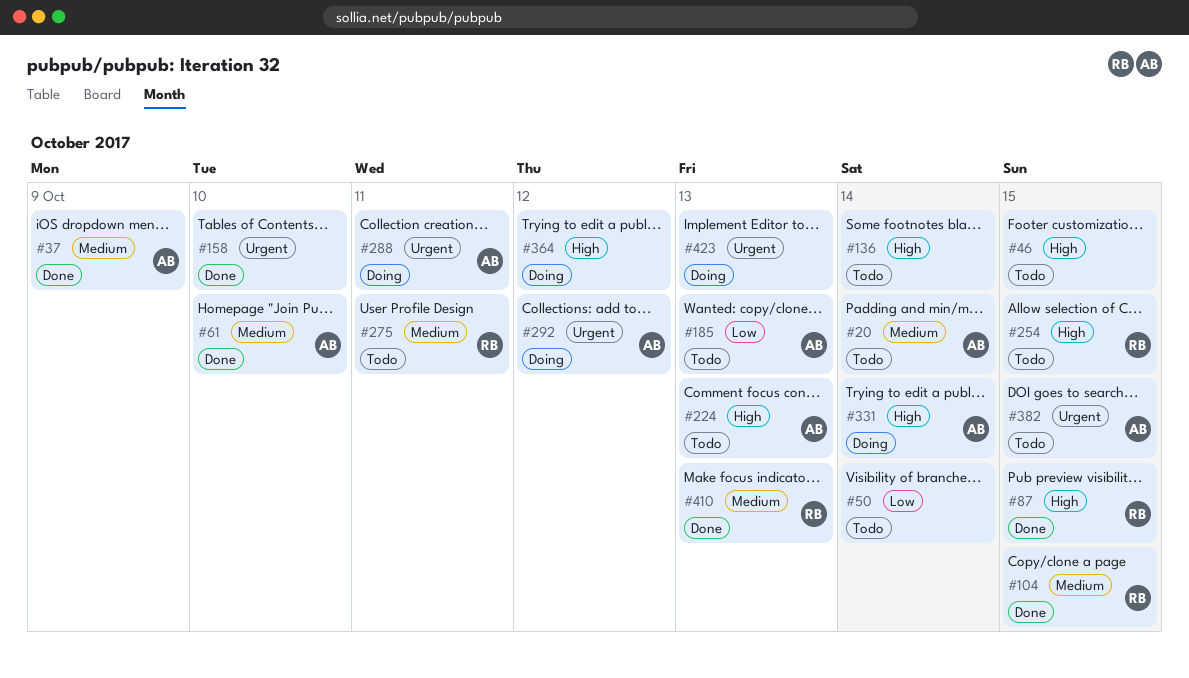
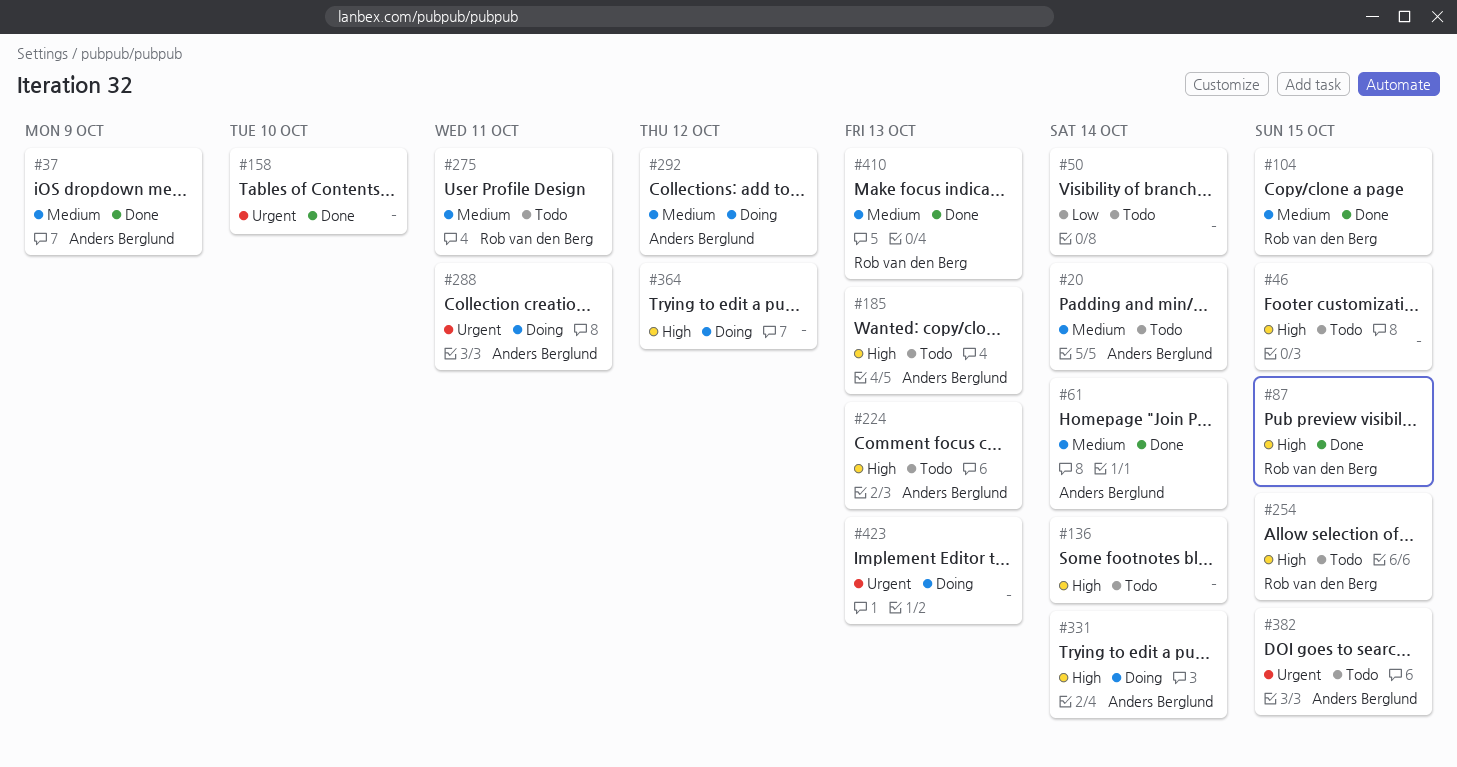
#61, due: Oct 10 -> Oct 14
#185, priority: Low -> High
#292, priority: Urgent -> Medium

